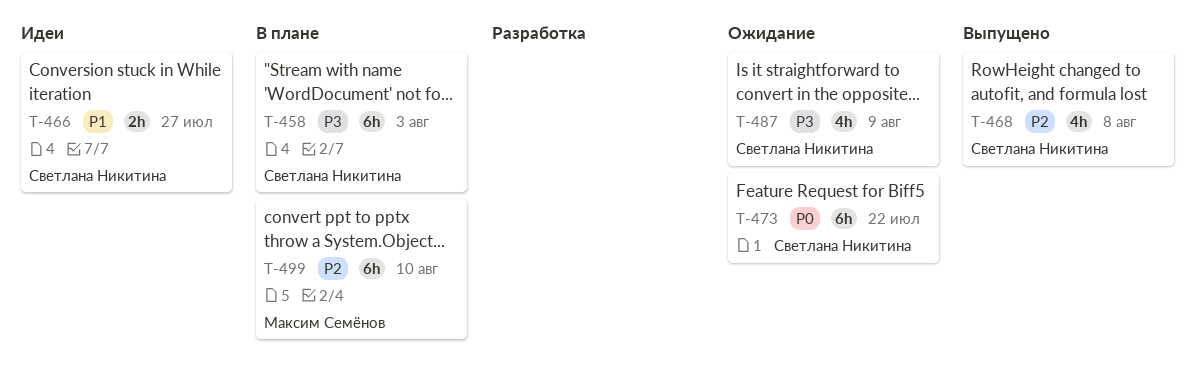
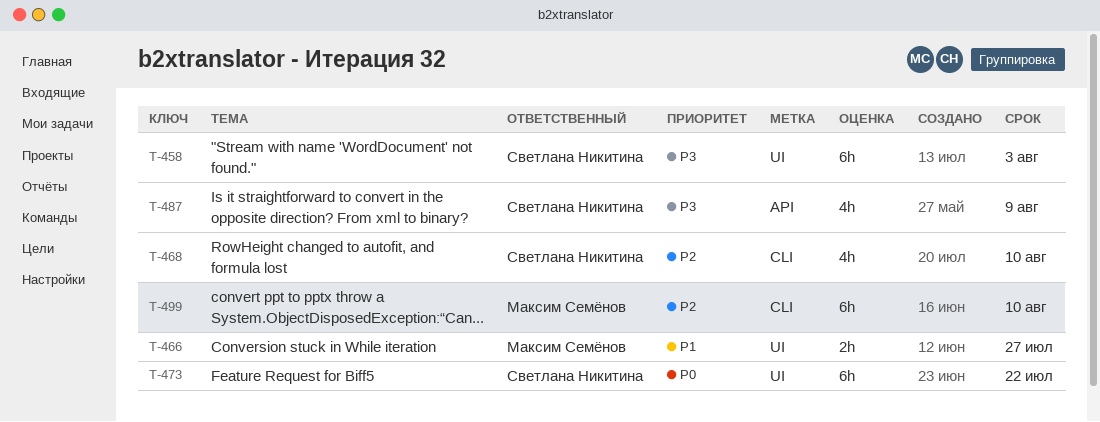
T-466, owner: Светлана Никитина -> Максим Семёнов
T-468, due: Aug 8 -> Aug 10

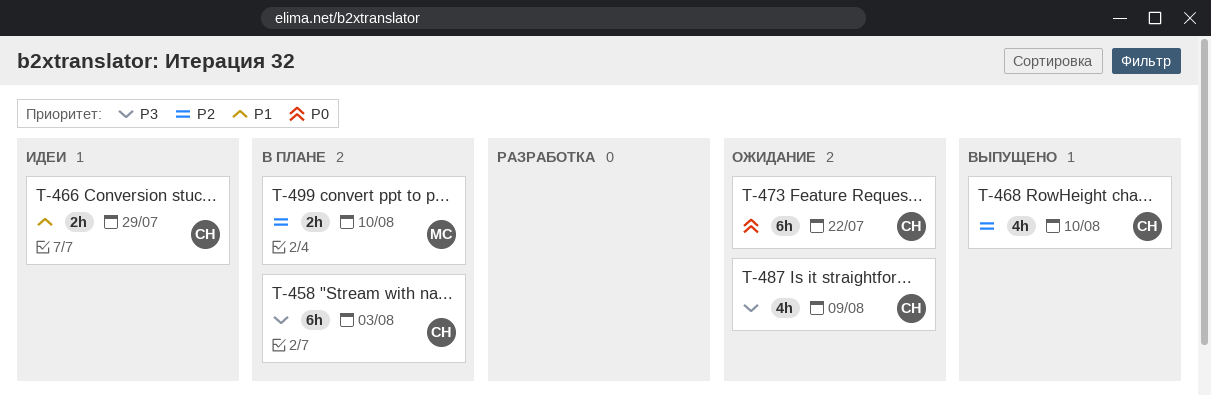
T-466, owner: Максим Семёнов -> Светлана Никитина
T-466, due: Jul 27 -> Jul 29
T-499, estimate: 6h -> 2h

